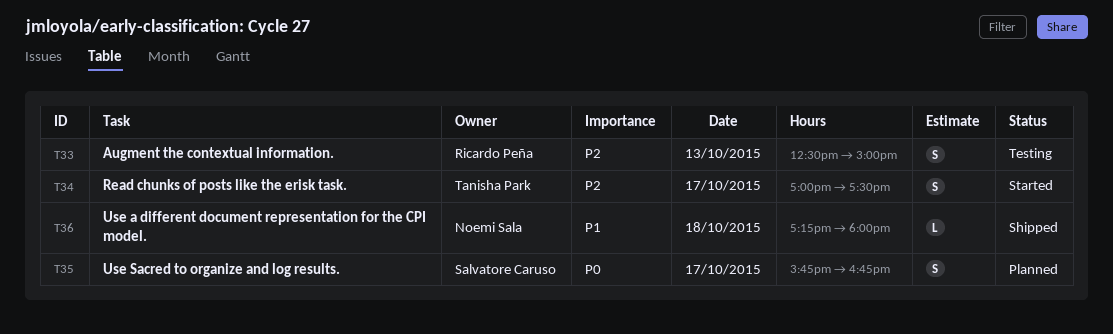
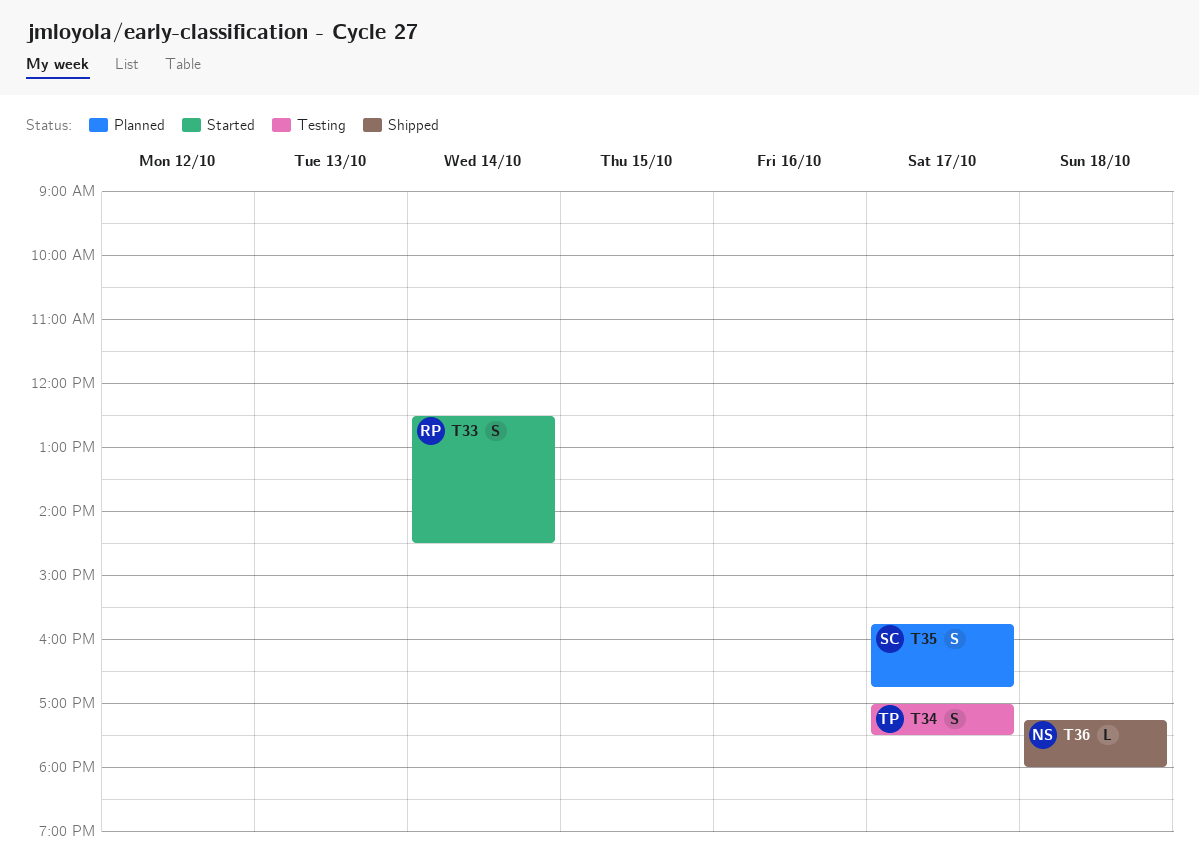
T33, status: Testing -> Started
T33, day: Oct 13 -> Oct 14
T33, ends: 15:00 -> 14:30
T34, status: Started -> Testing

